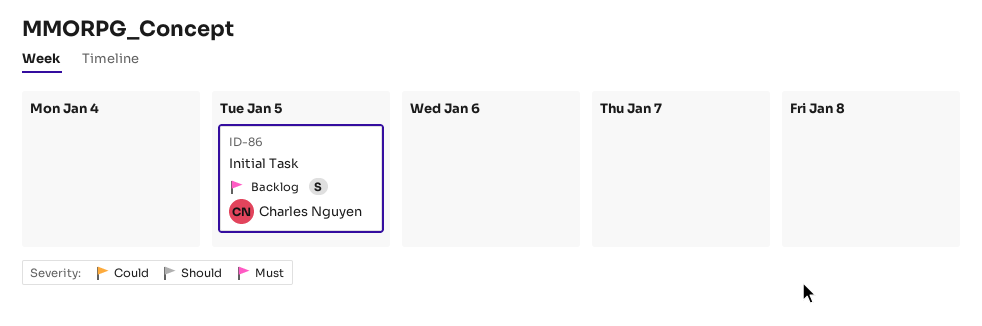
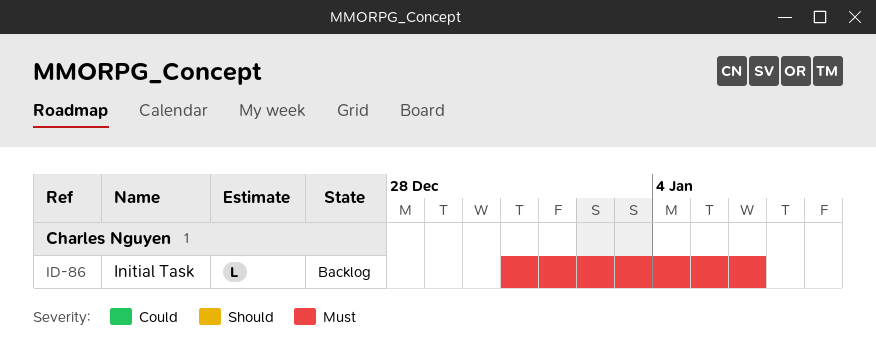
ID-86, estimate: S -> L
ID-86, due: Jan 5 -> Jan 6

